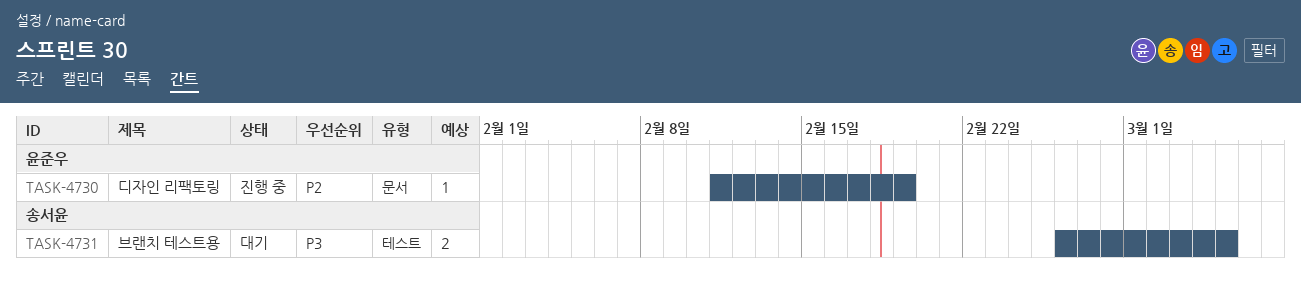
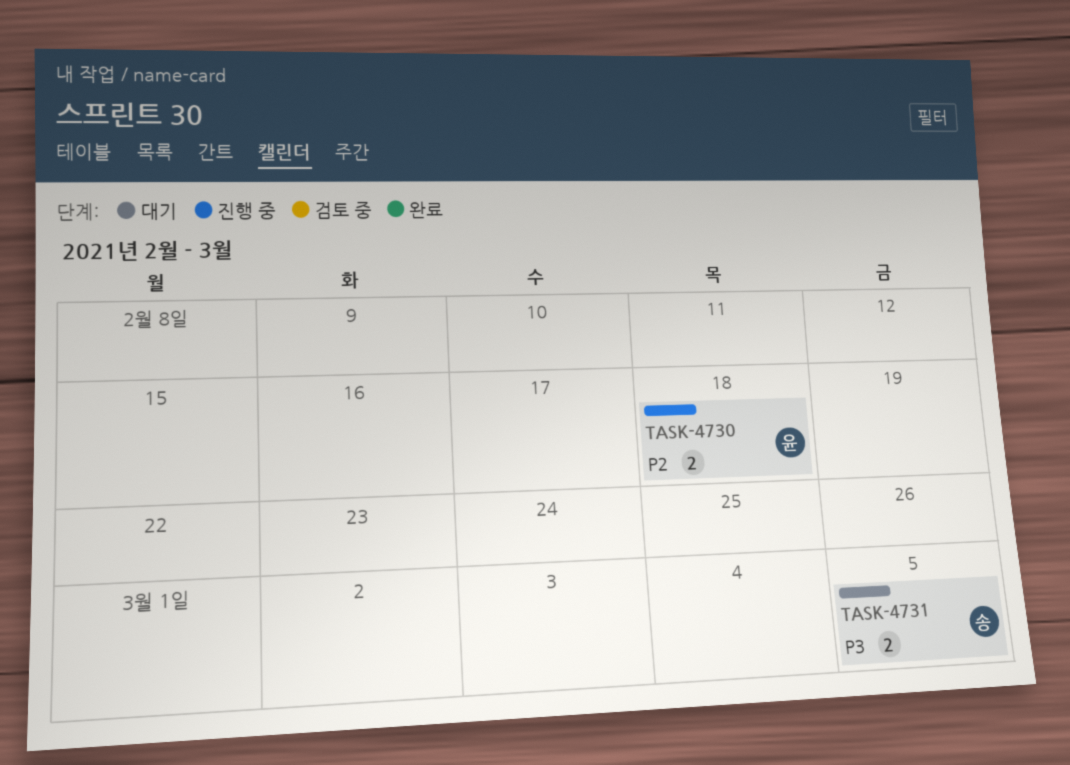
TASK-4730, estimate: 1 -> 2
TASK-4730, due: Feb 19 -> Feb 18

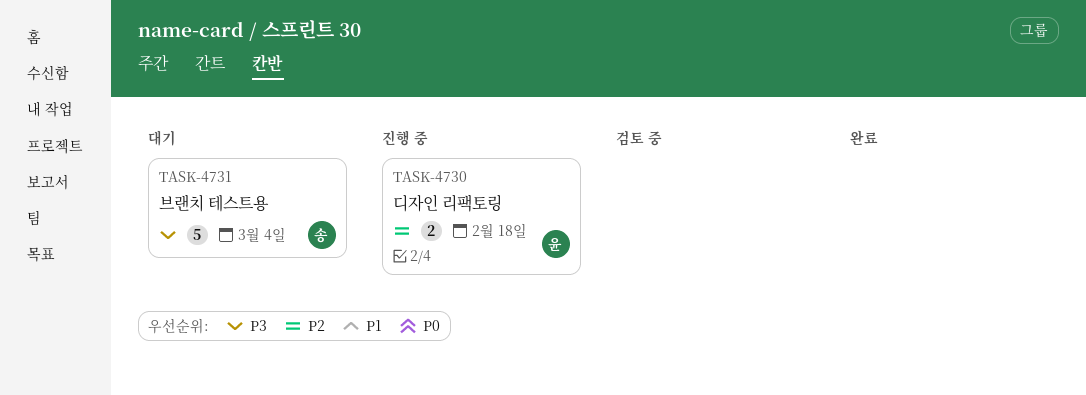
TASK-4731, estimate: 2 -> 5
TASK-4731, due: Mar 5 -> Mar 4

